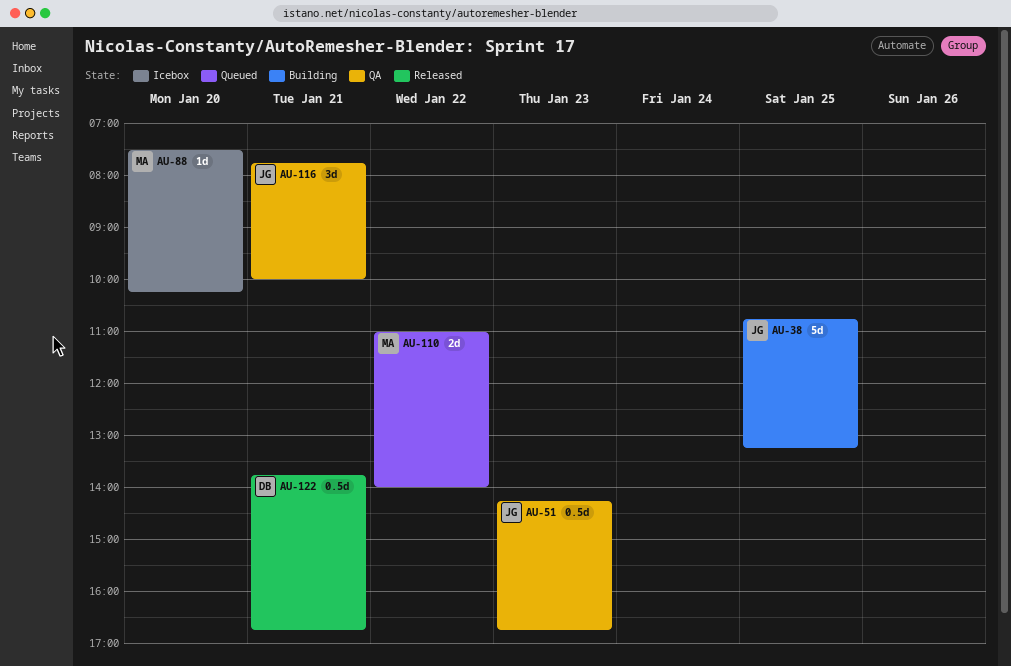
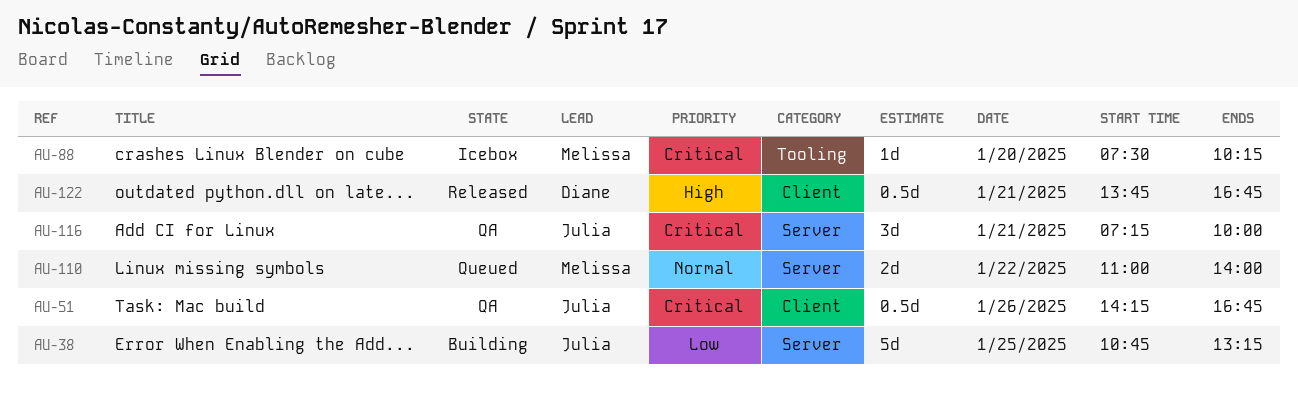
AU-51, day: Jan 23 -> Jan 26
AU-116, begins: 07:45 -> 07:15

